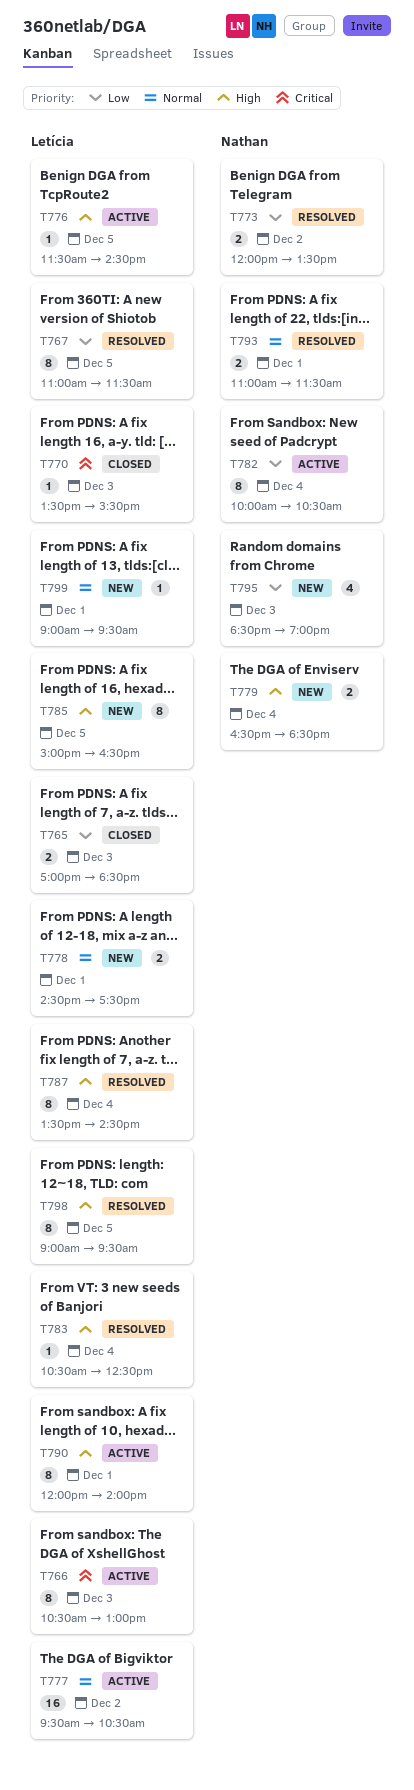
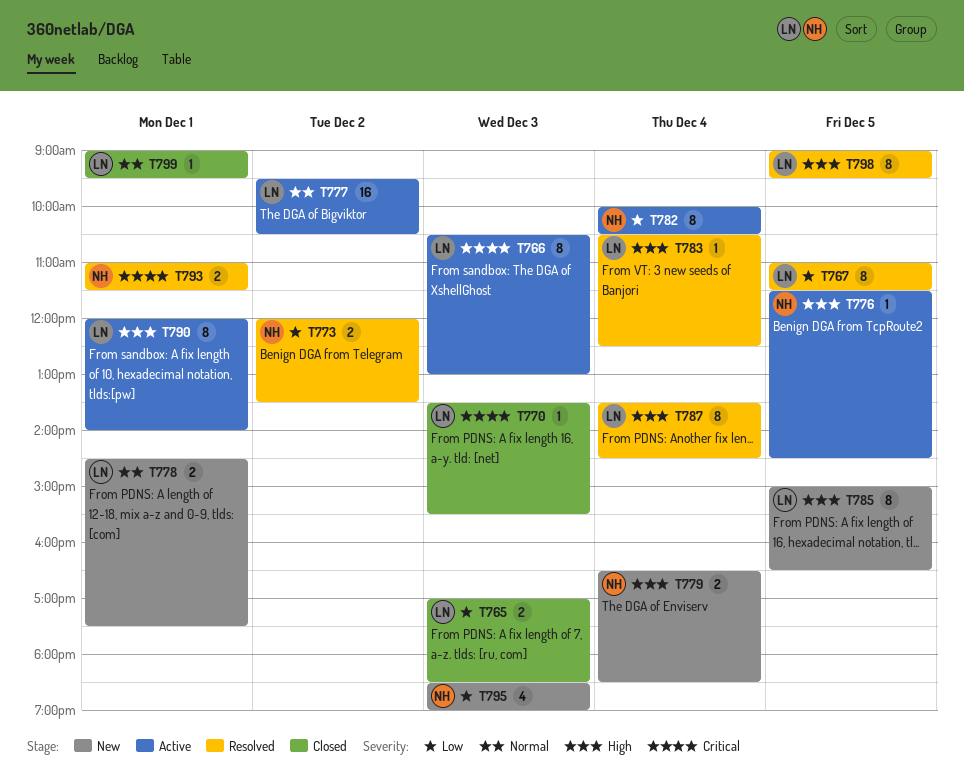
T776, owner: Letícia -> Nathan
T793, priority: Normal -> Critical
T799, status: New -> Closed

